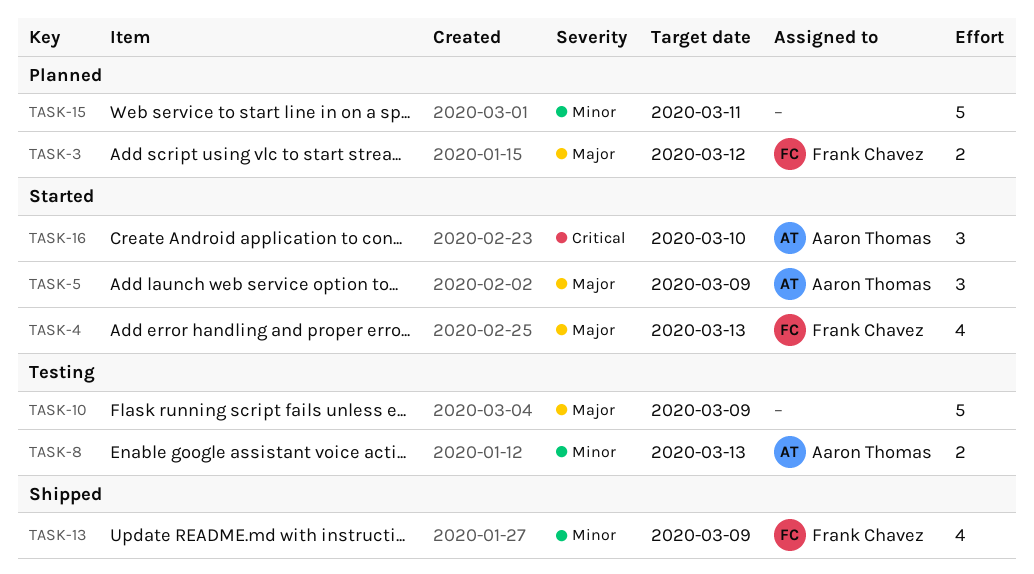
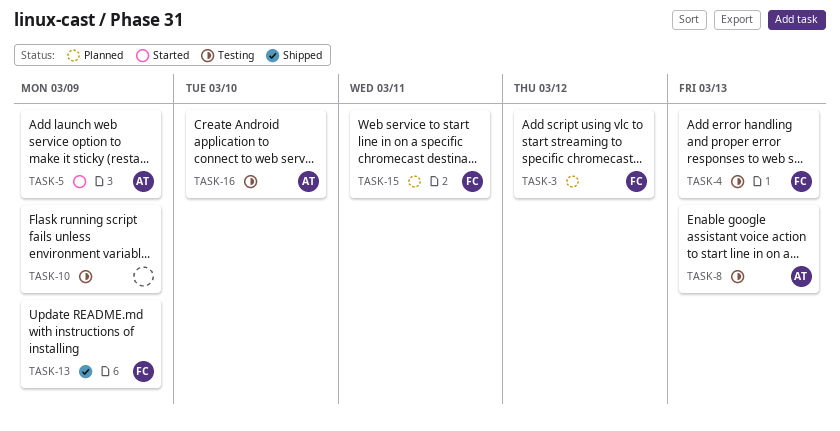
TASK-4, status: Started -> Testing
TASK-15, owner: none -> Frank Chavez
TASK-16, status: Started -> Testing

